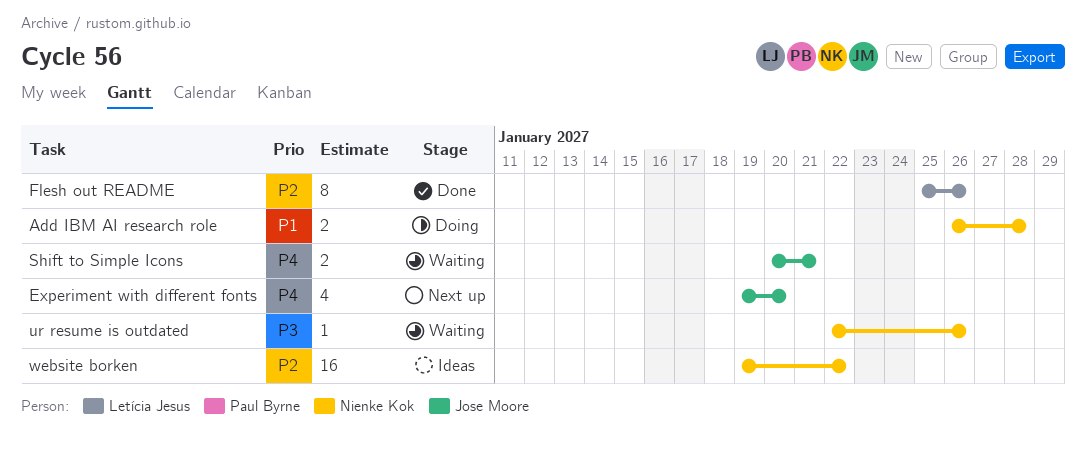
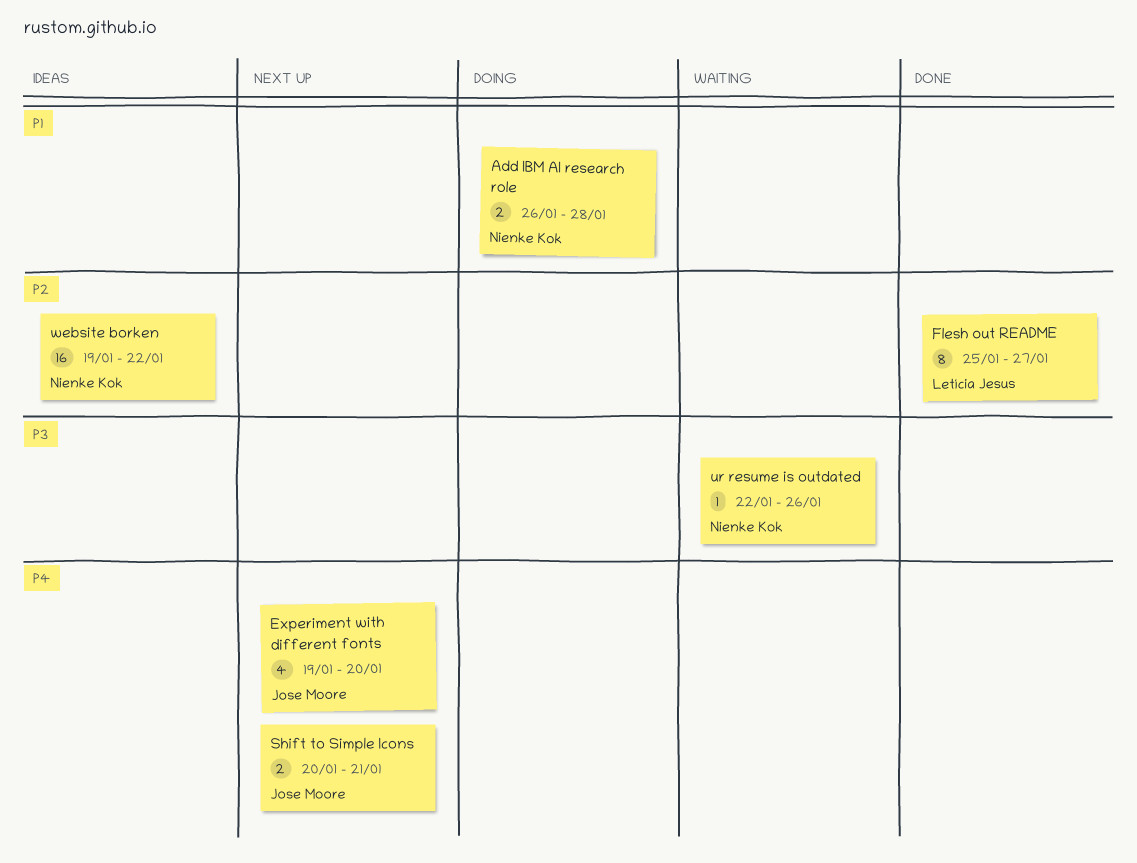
Flesh out README, due: Jan 26 -> Jan 27
Shift to Simple Icons, status: Waiting -> Next up

